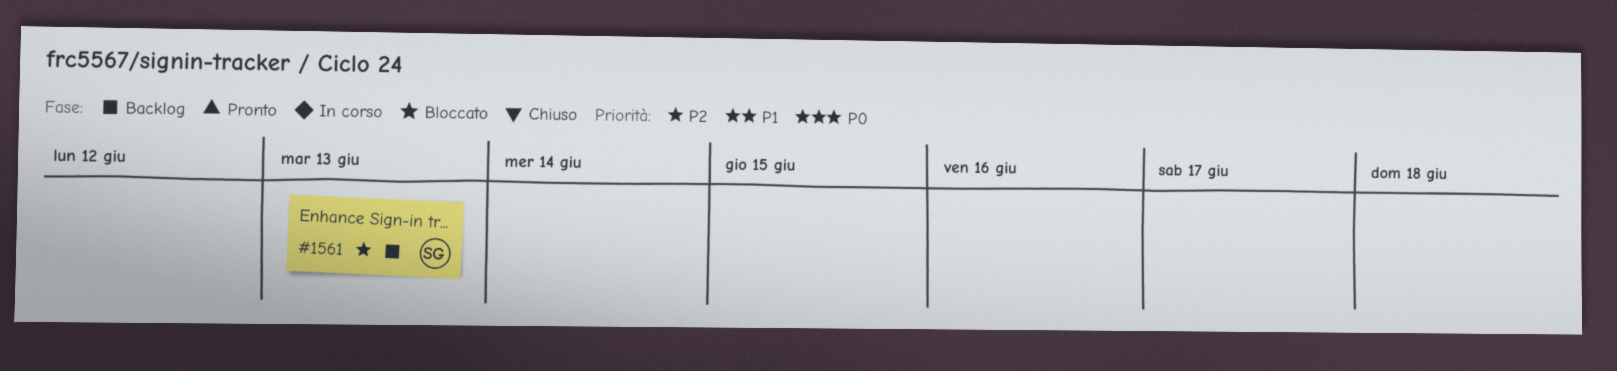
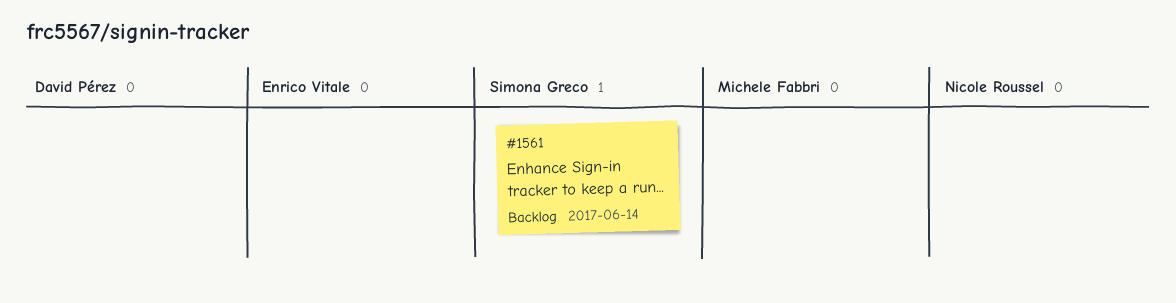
#1561, due: Jun 13 -> Jun 14

